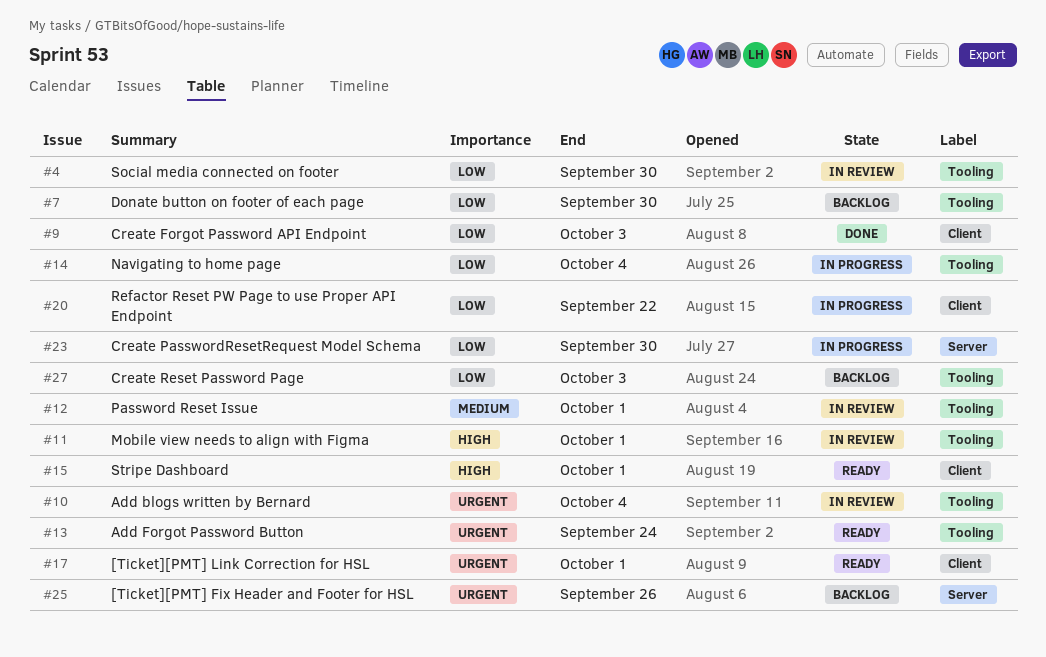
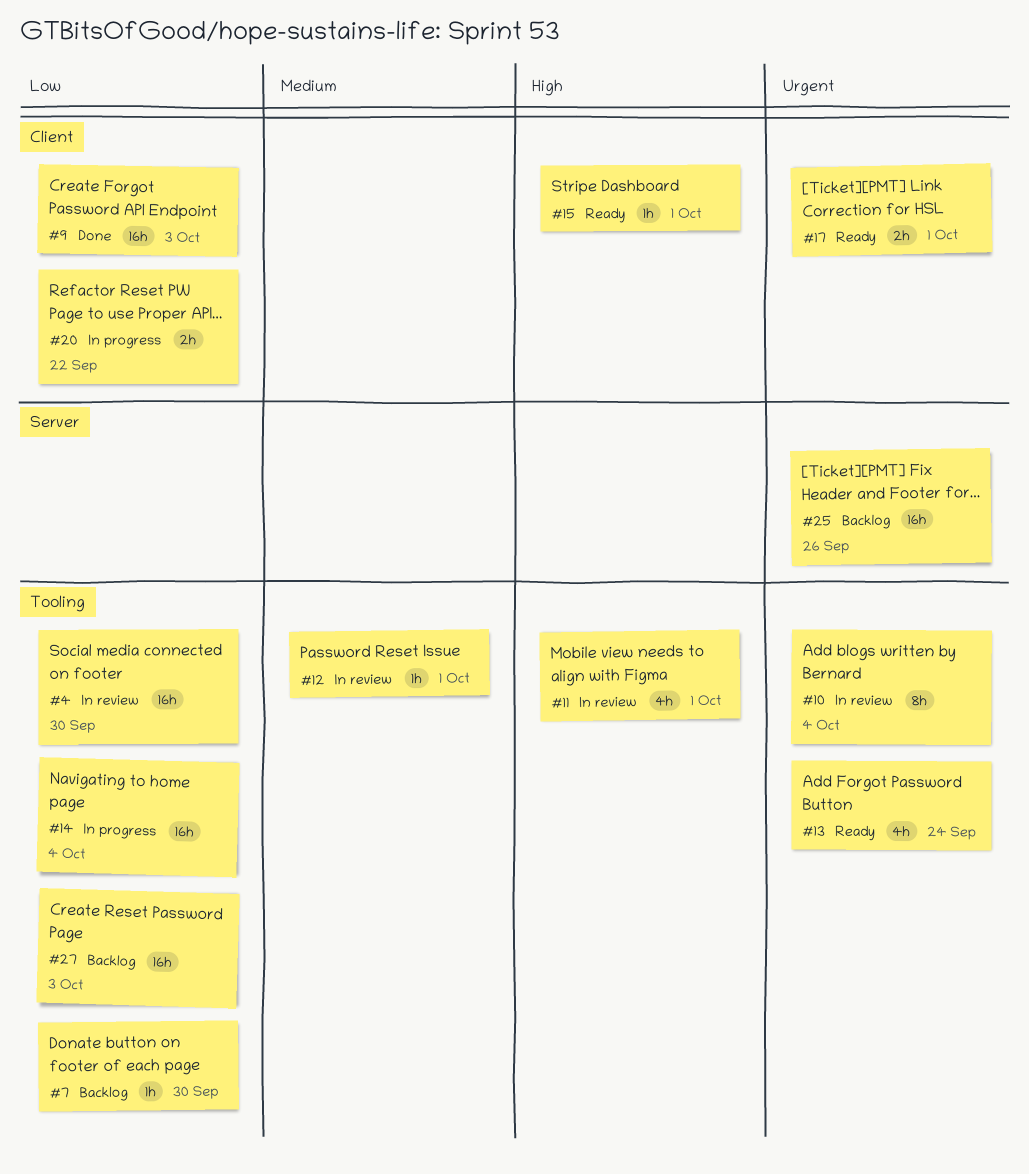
#23: present -> none

